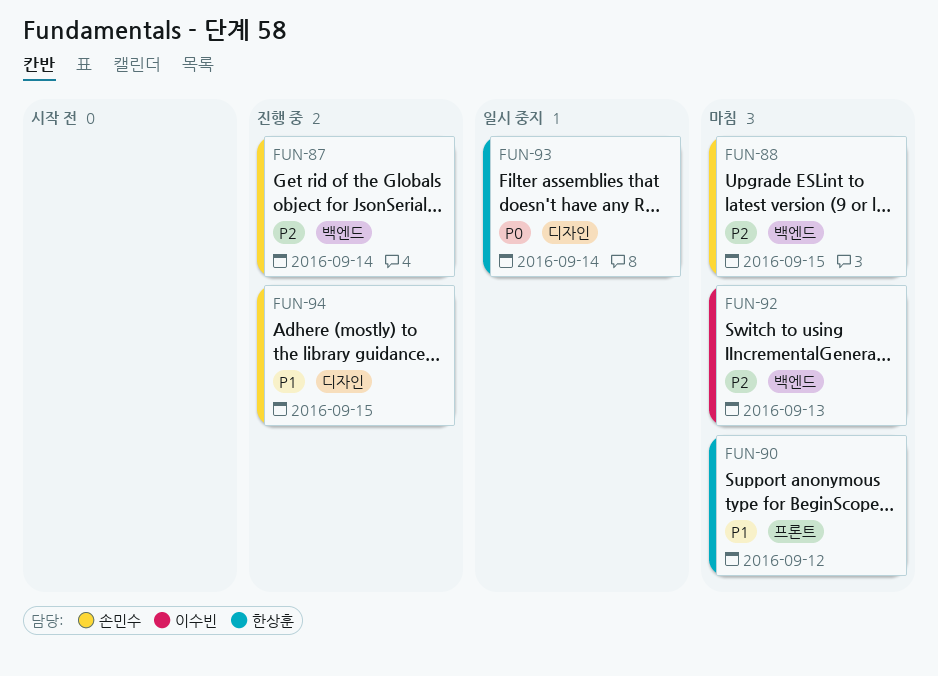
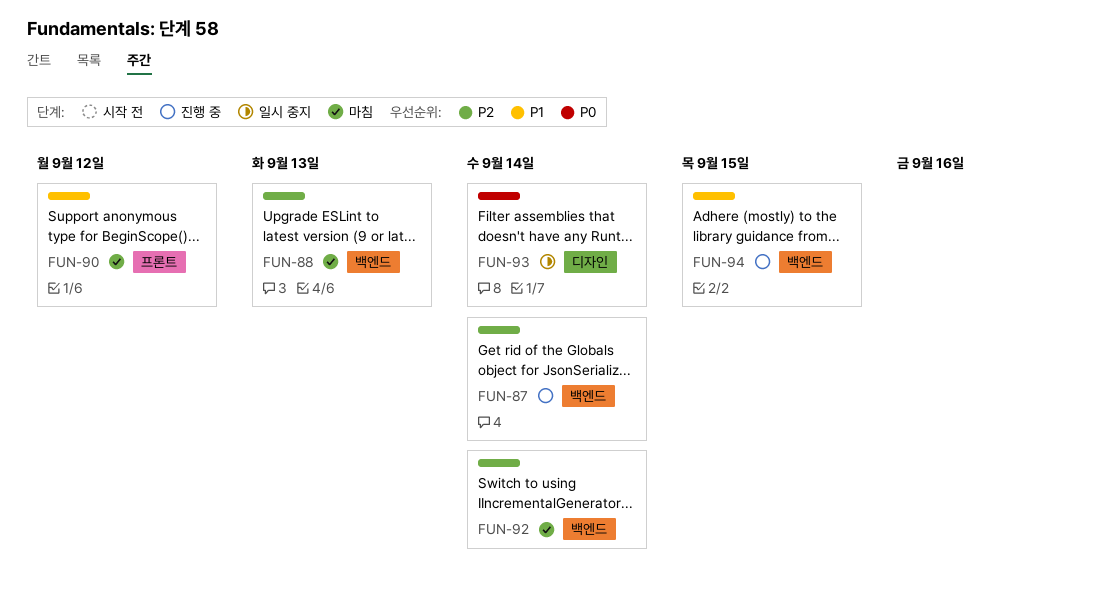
FUN-88, due: Sep 15 -> Sep 13
FUN-92, due: Sep 13 -> Sep 14
FUN-94, label: 디자인 -> 백엔드

